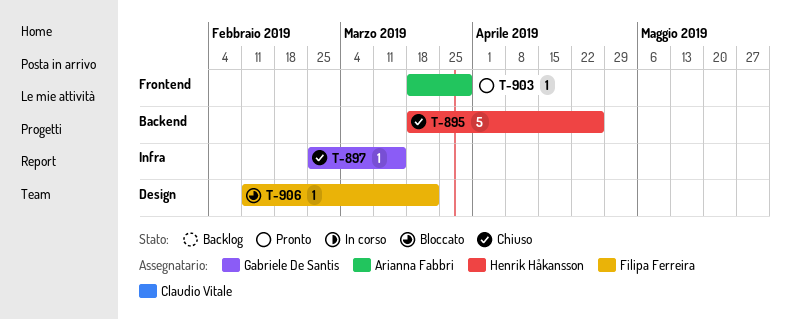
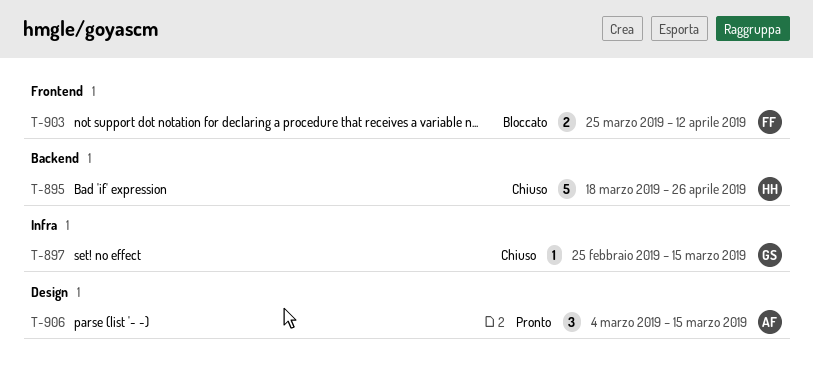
T-903, status: Pronto -> Bloccato
T-903, owner: Arianna Fabbri -> Filipa Ferreira
T-903, estimate: 1 -> 2
T-903, start: Mar 18 -> Mar 25
T-903, due: Mar 29 -> Apr 12
T-906, status: Bloccato -> Pronto
T-906, owner: Filipa Ferreira -> Arianna Fabbri
T-906, estimate: 1 -> 3
T-906, start: Feb 11 -> Mar 4
T-906, due: Mar 22 -> Mar 15

